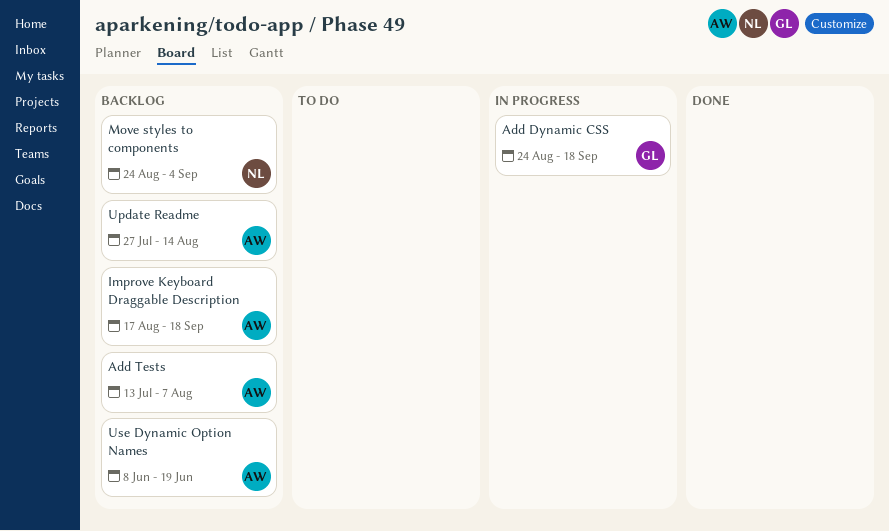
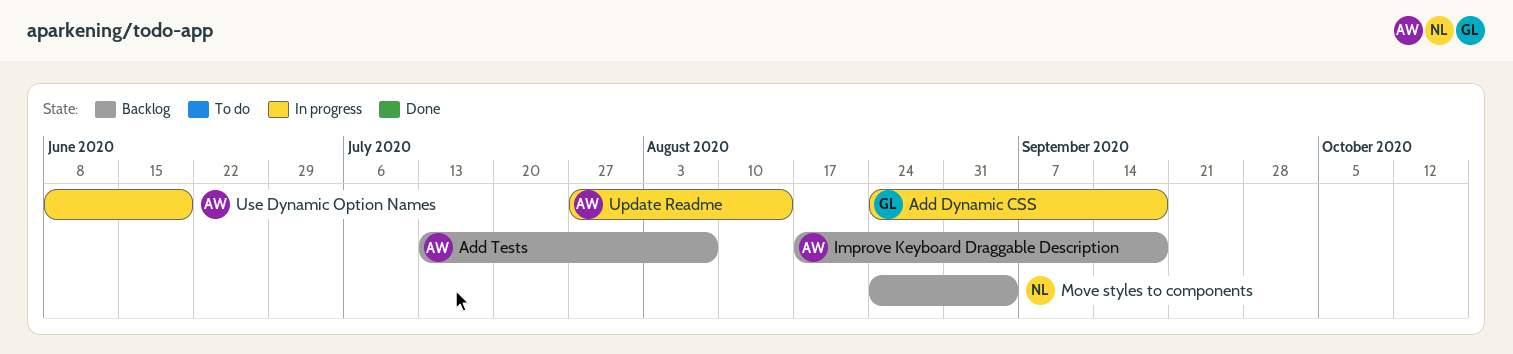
Update Readme, status: Backlog -> In progress
Use Dynamic Option Names, status: Backlog -> In progress

